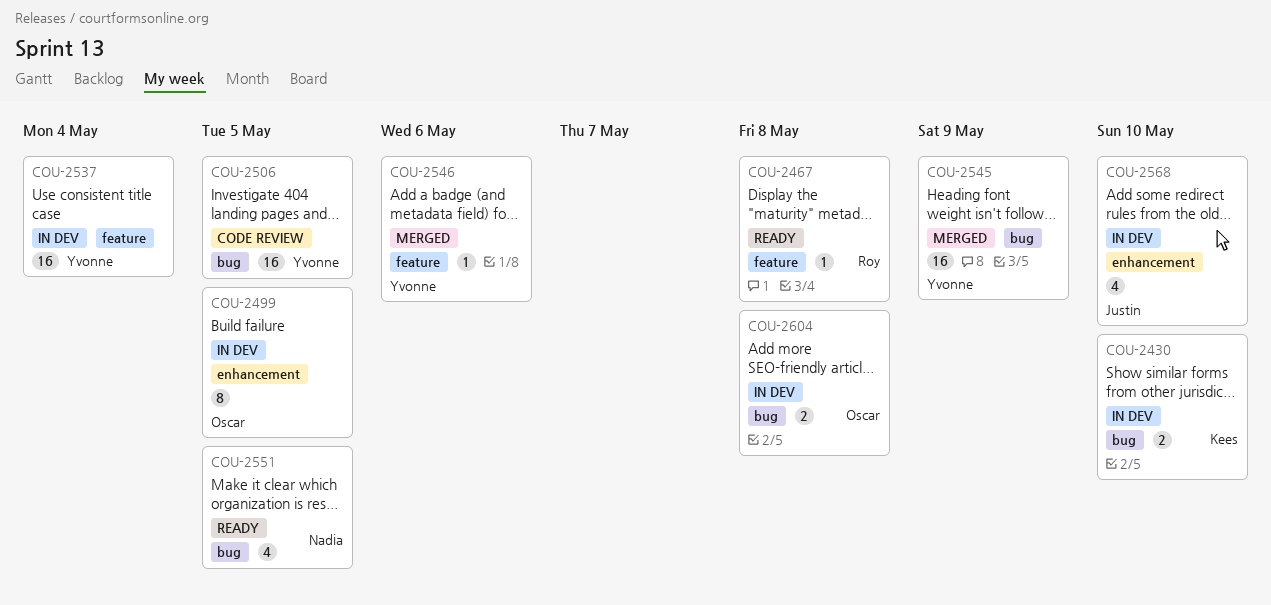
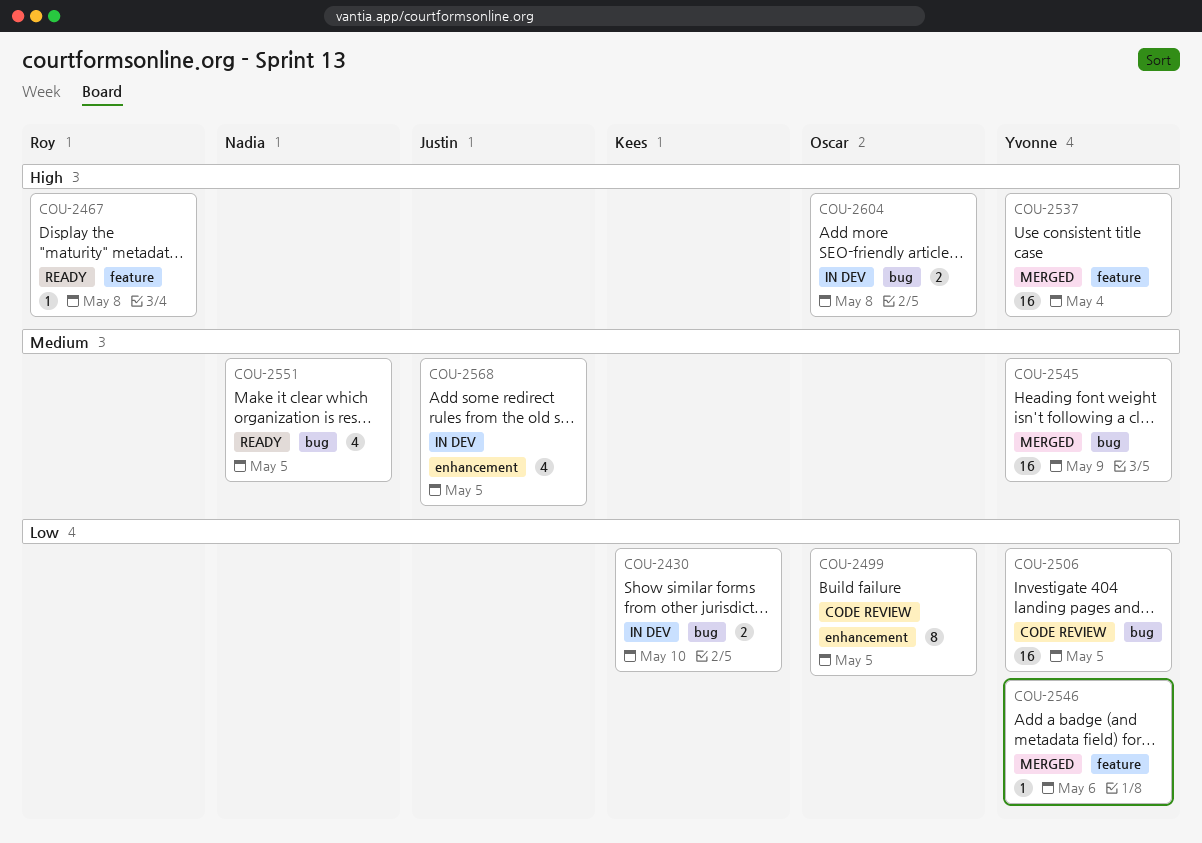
COU-2499, status: In dev -> Code review
COU-2537, status: In dev -> Merged
COU-2568, due: May 10 -> May 5

